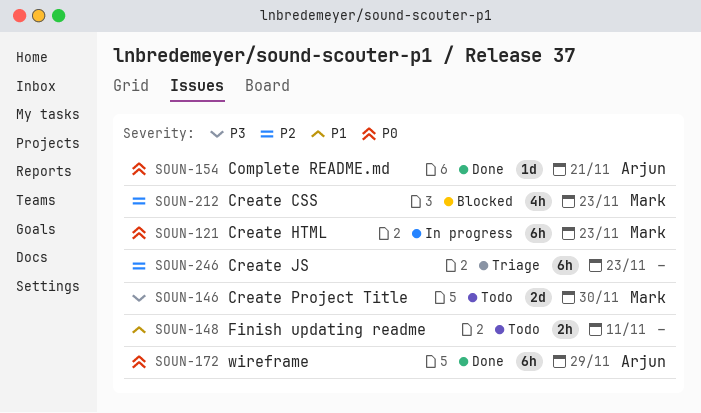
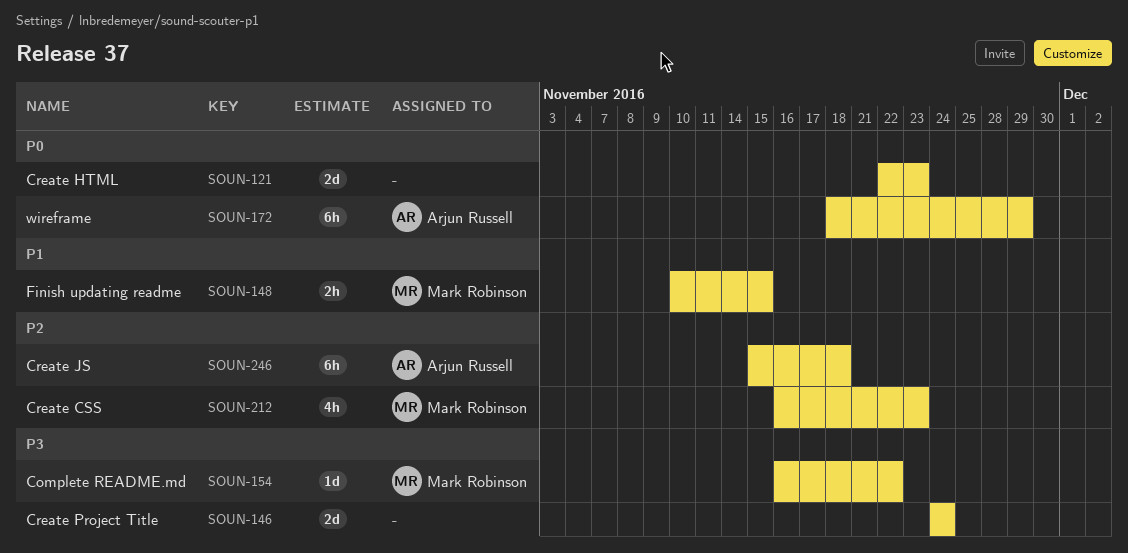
SOUN-121, owner: Mark Robinson -> none
SOUN-121, estimate: 6h -> 2d
SOUN-146, owner: Mark Robinson -> none
SOUN-146, due: Nov 30 -> Nov 24
SOUN-148, owner: none -> Mark Robinson
SOUN-148, due: Nov 11 -> Nov 15
SOUN-154, owner: Arjun Russell -> Mark Robinson
SOUN-154, priority: P0 -> P3
SOUN-154, due: Nov 21 -> Nov 22
SOUN-246, owner: none -> Arjun Russell
SOUN-246, due: Nov 23 -> Nov 18

